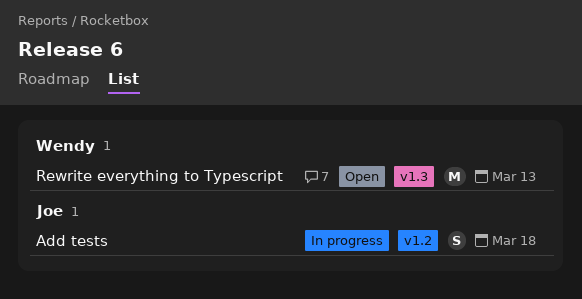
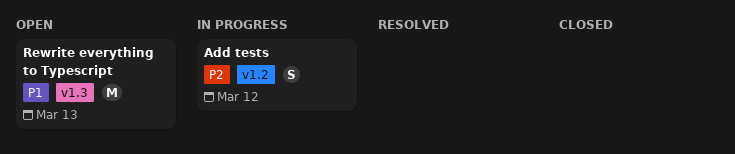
Add tests, due: Mar 18 -> Mar 12

